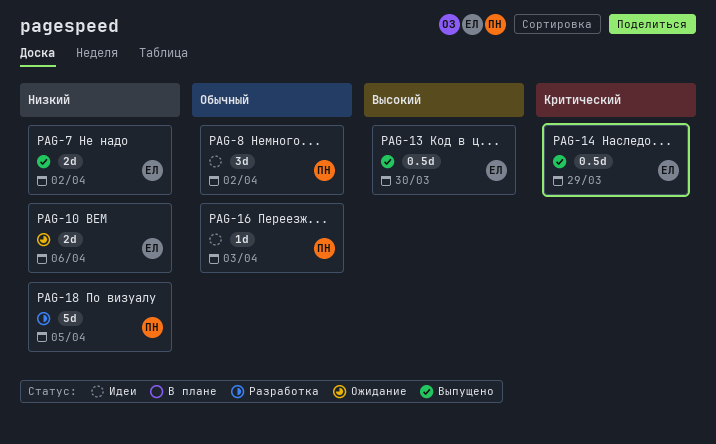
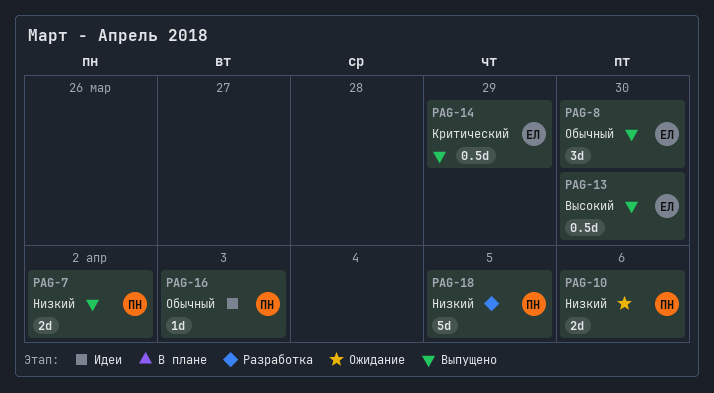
PAG-7, owner: ЕЛ -> ПН
PAG-8, status: Идеи -> Выпущено
PAG-8, owner: ПН -> ЕЛ
PAG-8, due: Apr 2 -> Mar 30
PAG-10, owner: ЕЛ -> ПН

